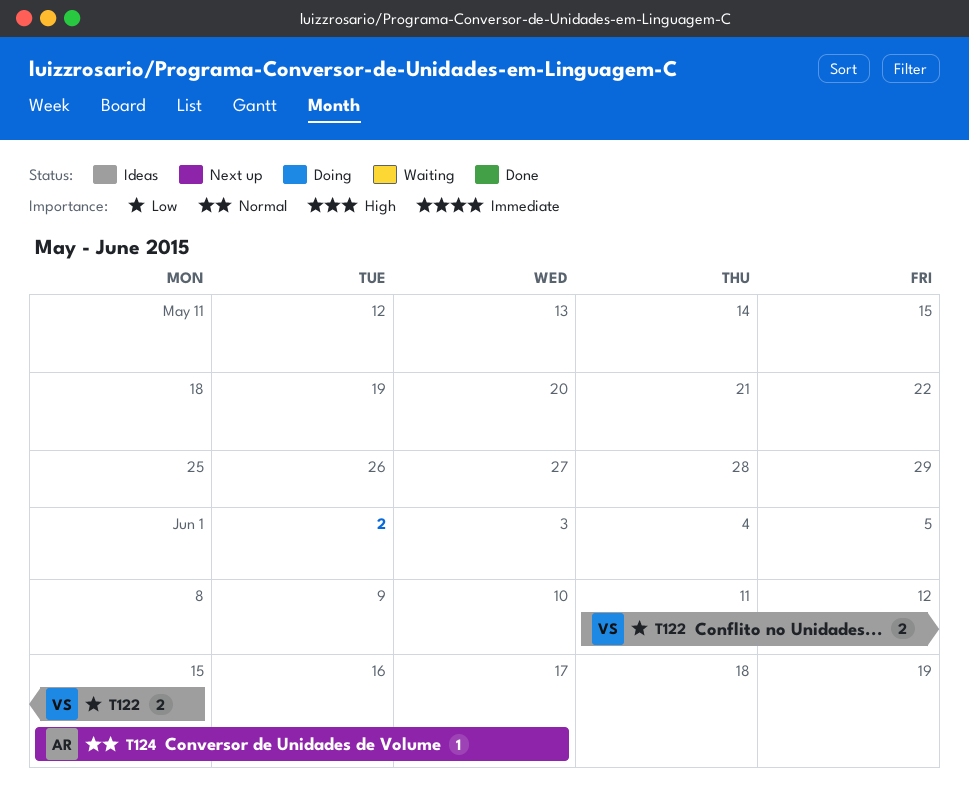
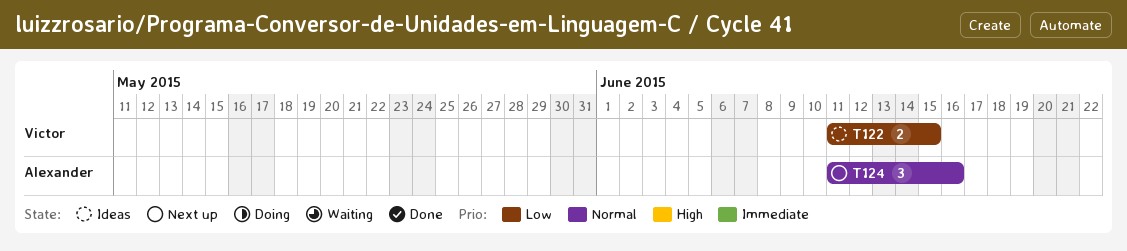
T124, estimate: 1 -> 3
T124, start: Jun 15 -> Jun 11
T124, due: Jun 17 -> Jun 16

